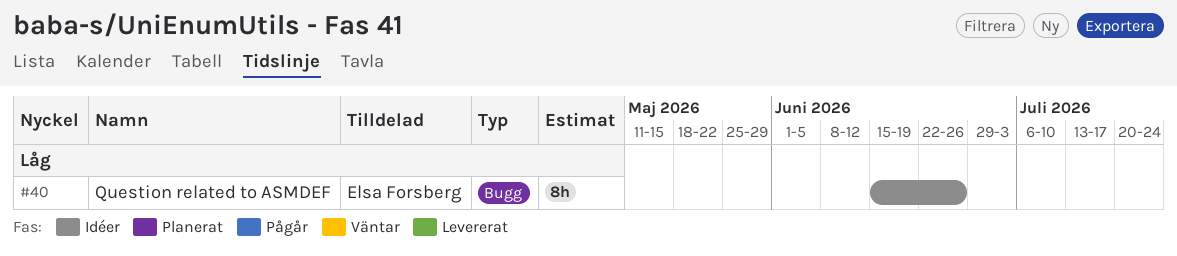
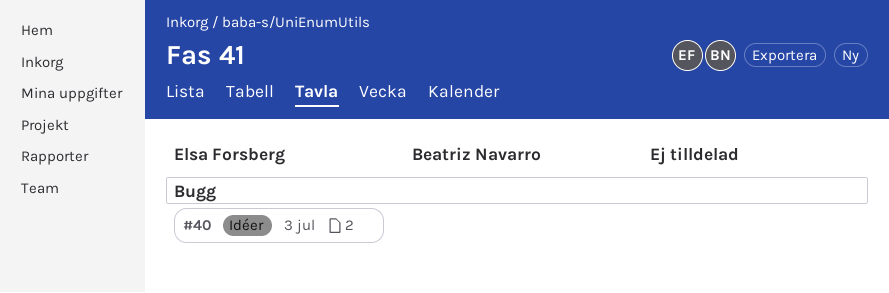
#40, due: Jun 26 -> Jul 3

